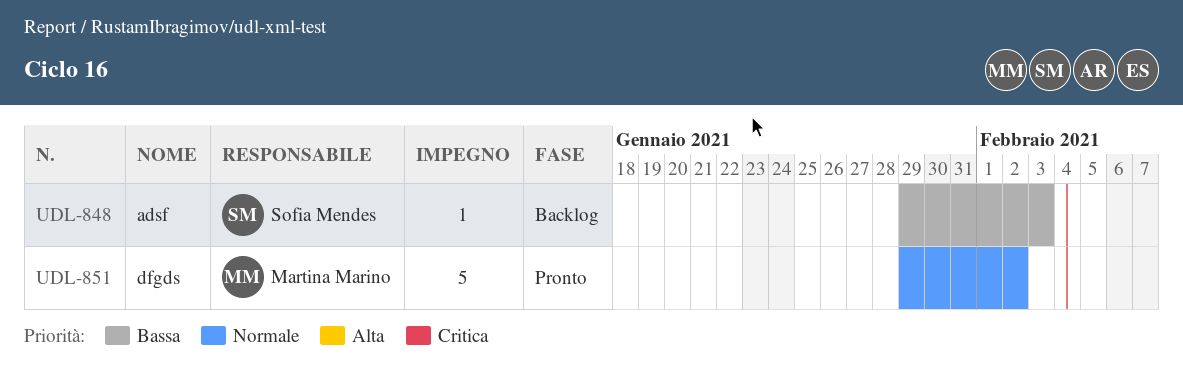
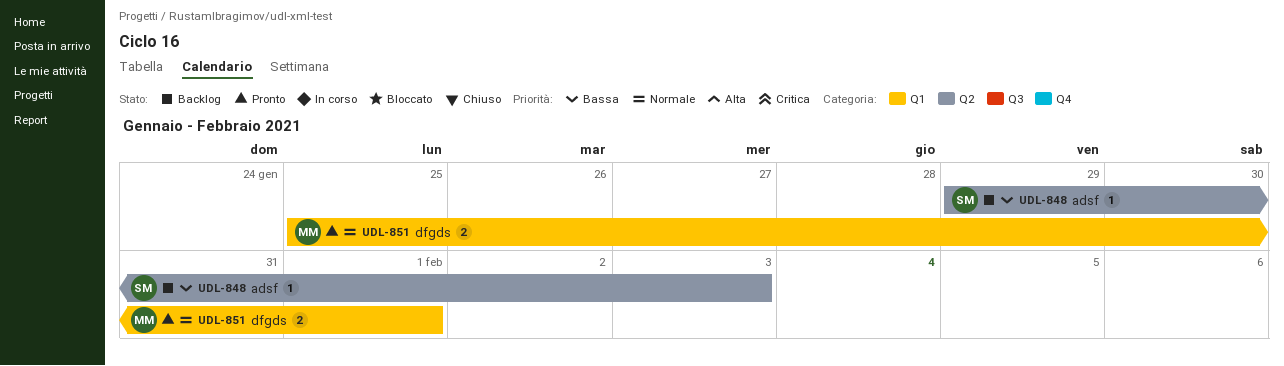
UDL-851, estimate: 5 -> 2
UDL-851, start: Jan 29 -> Jan 25
UDL-851, due: Feb 2 -> Feb 1

